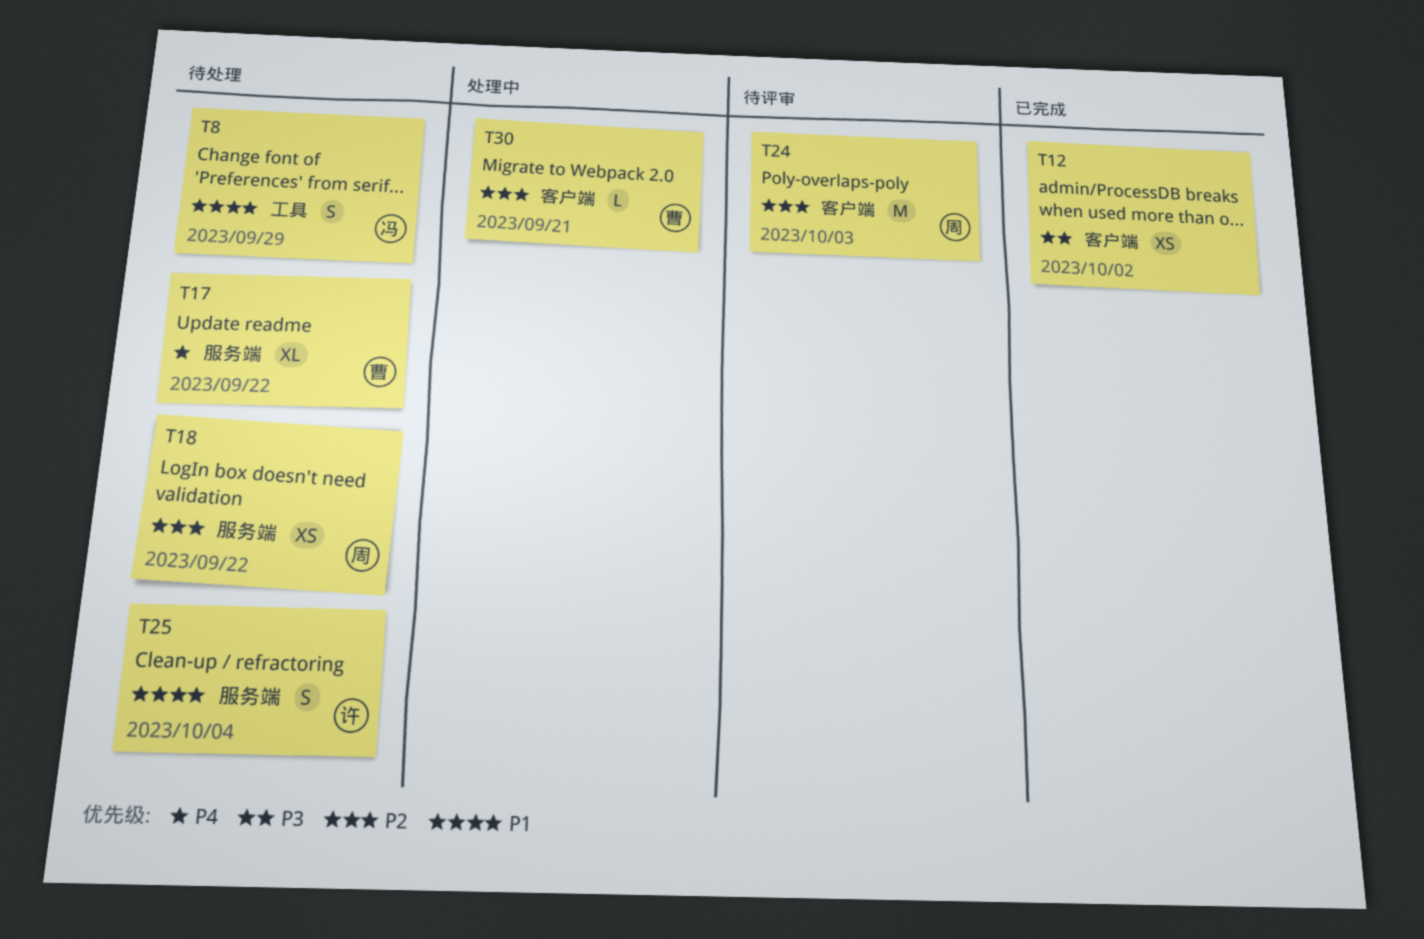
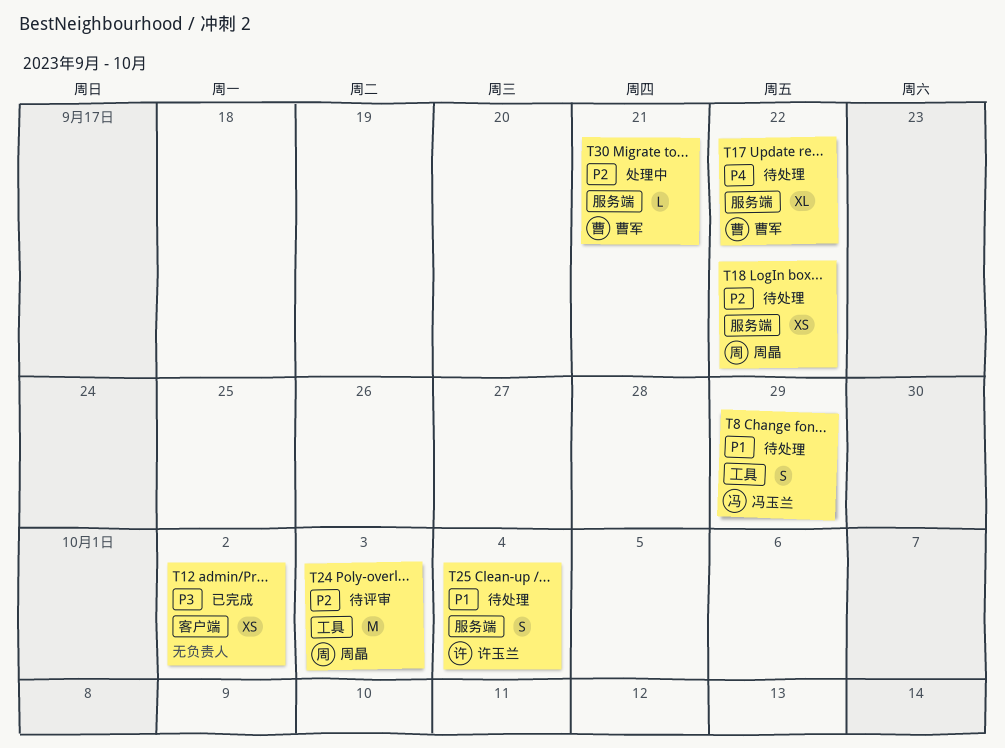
T24, label: 客户端 -> 工具
T30, label: 客户端 -> 服务端

